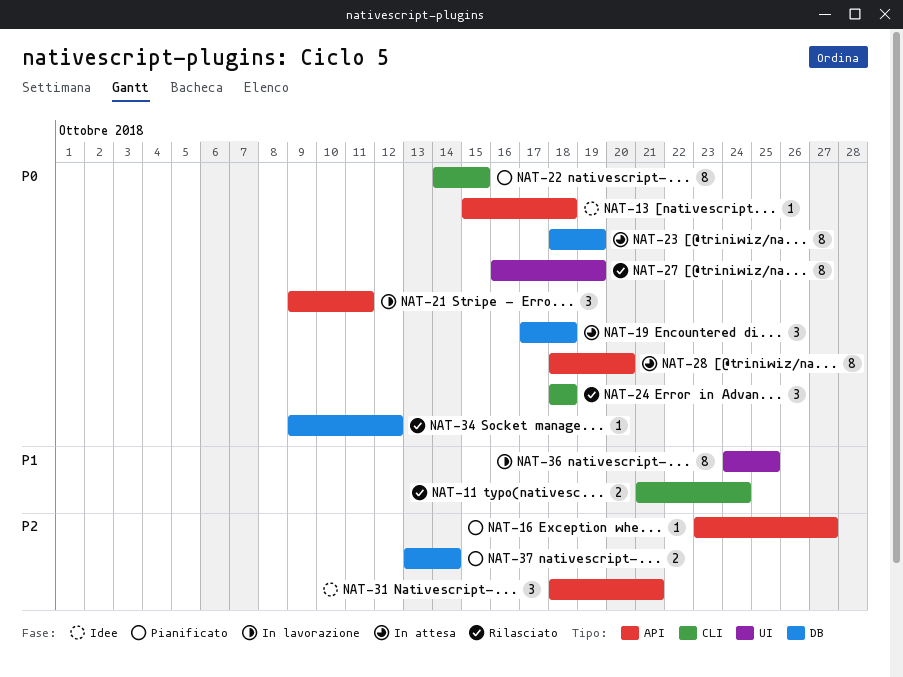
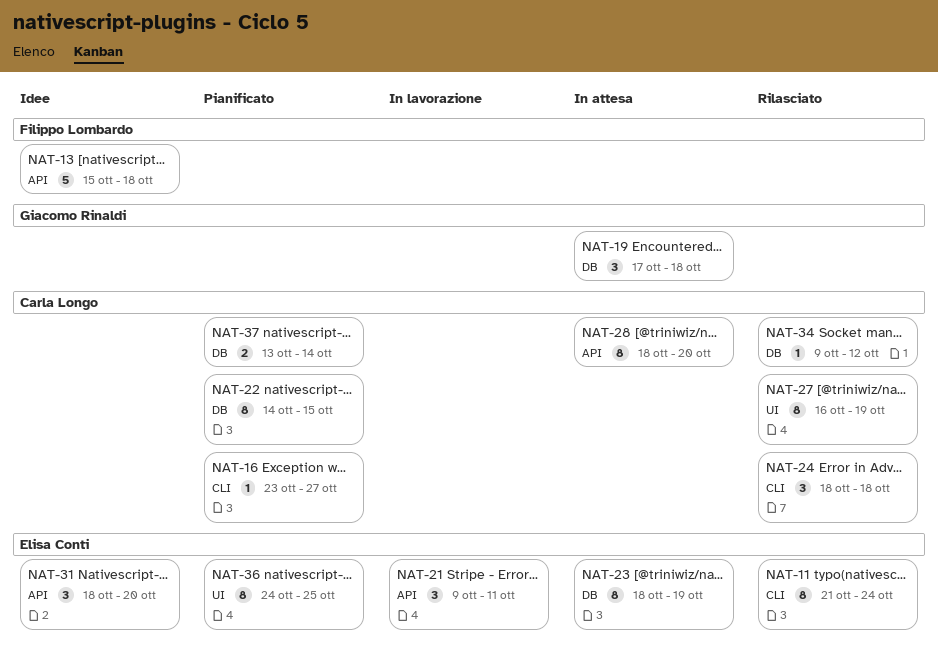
NAT-11, estimate: 2 -> 8
NAT-13, estimate: 1 -> 5
NAT-16, label: API -> CLI
NAT-22, label: CLI -> DB
NAT-31, due: Oct 21 -> Oct 20
NAT-36, status: In lavorazione -> Pianificato

